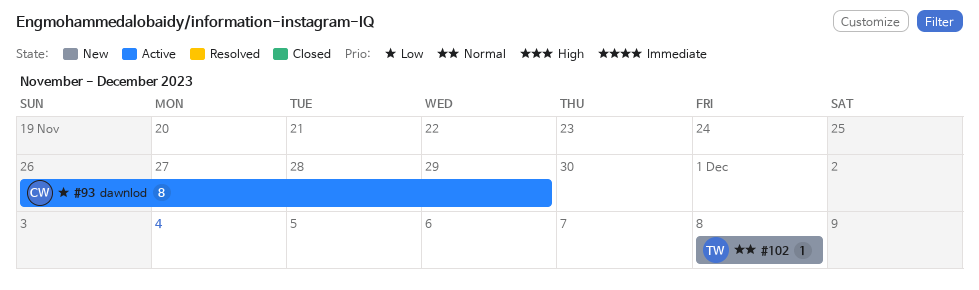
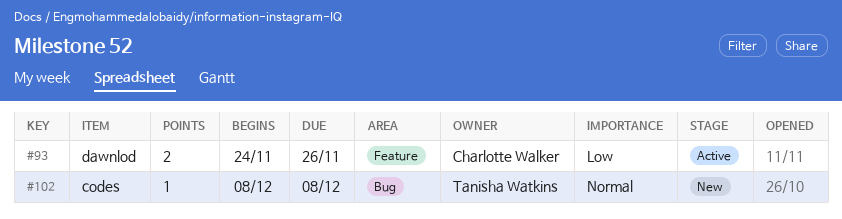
#93, estimate: 8 -> 2
#93, start: Nov 26 -> Nov 24
#93, due: Nov 29 -> Nov 26

